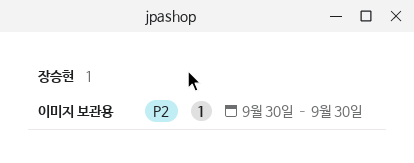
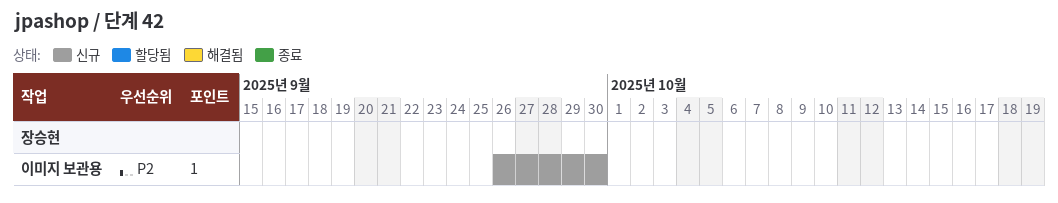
이미지 보관용, start: Sep 30 -> Sep 26

